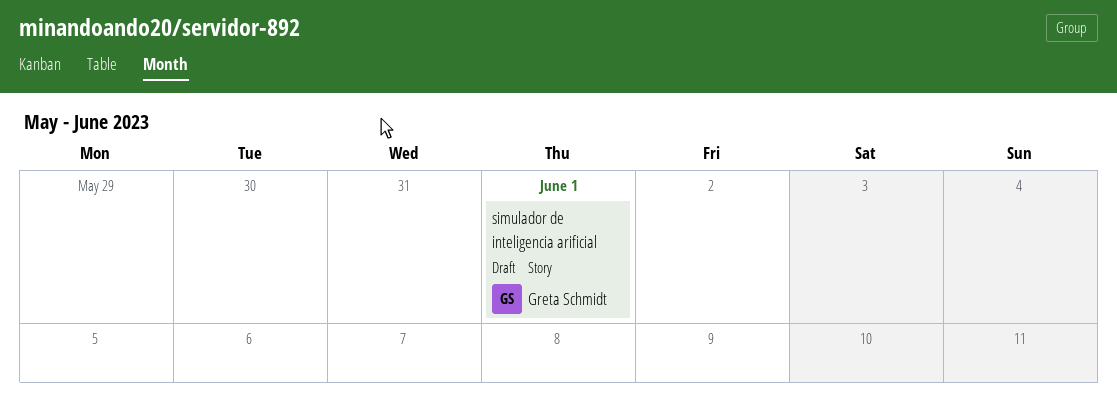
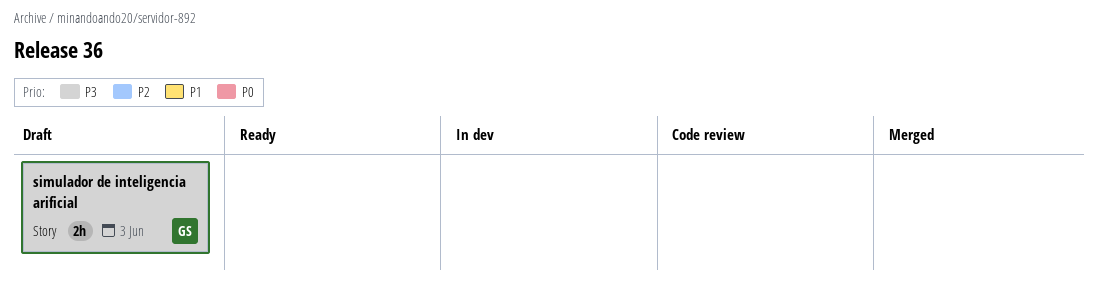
simulador de inteligencia arificial, due: Jun 1 -> Jun 3

